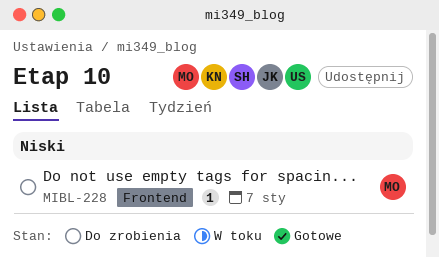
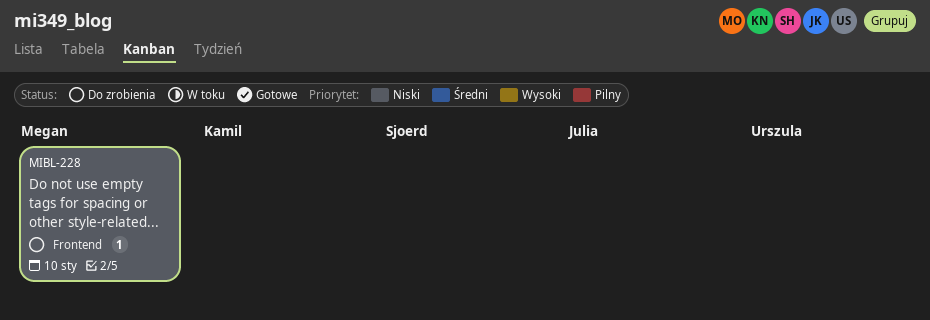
MIBL-228, due: Jan 7 -> Jan 10

